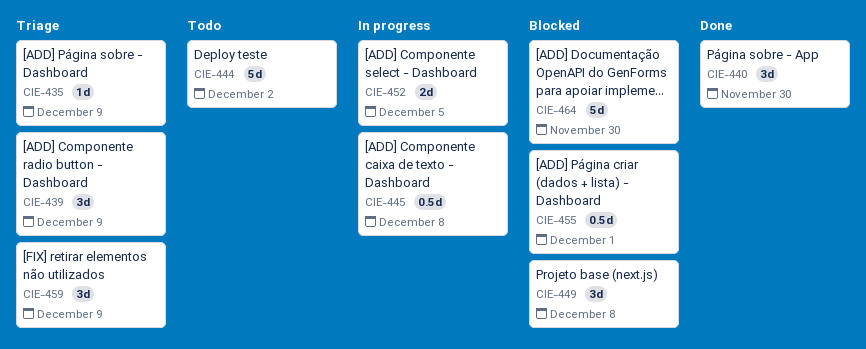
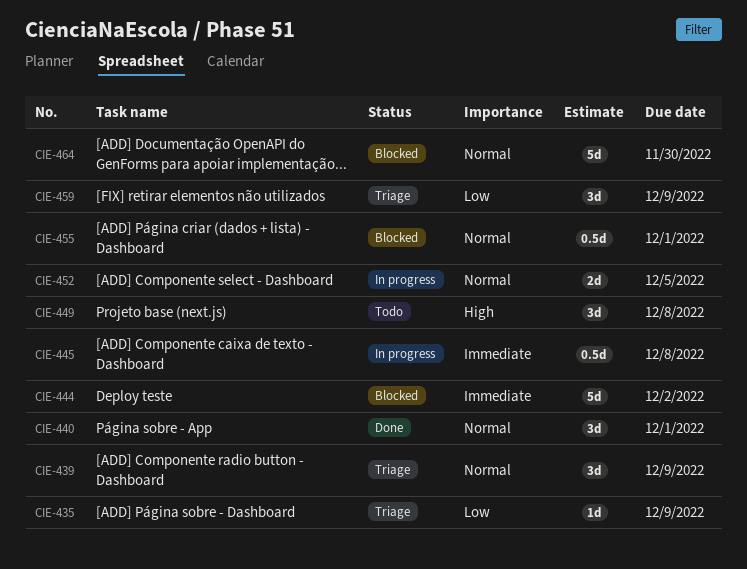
CIE-440, due: Nov 30 -> Dec 1
CIE-444, status: Todo -> Blocked
CIE-449, status: Blocked -> Todo

